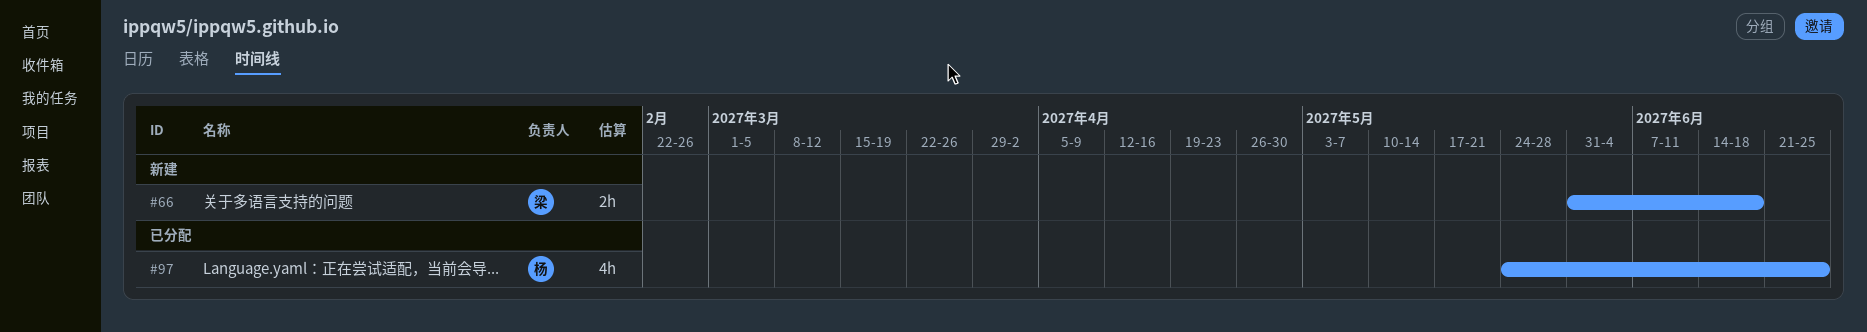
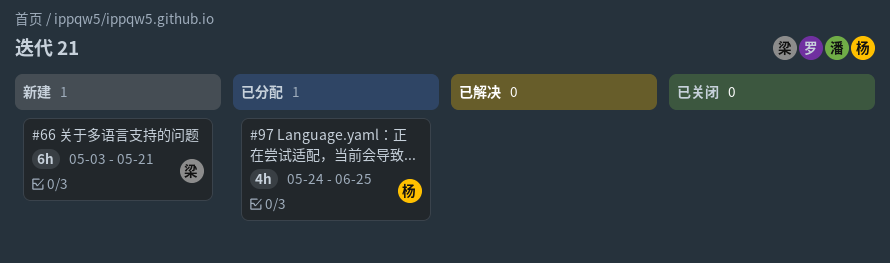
#66, estimate: 2h -> 6h
#66, start: May 31 -> May 3
#66, due: Jun 18 -> May 21

